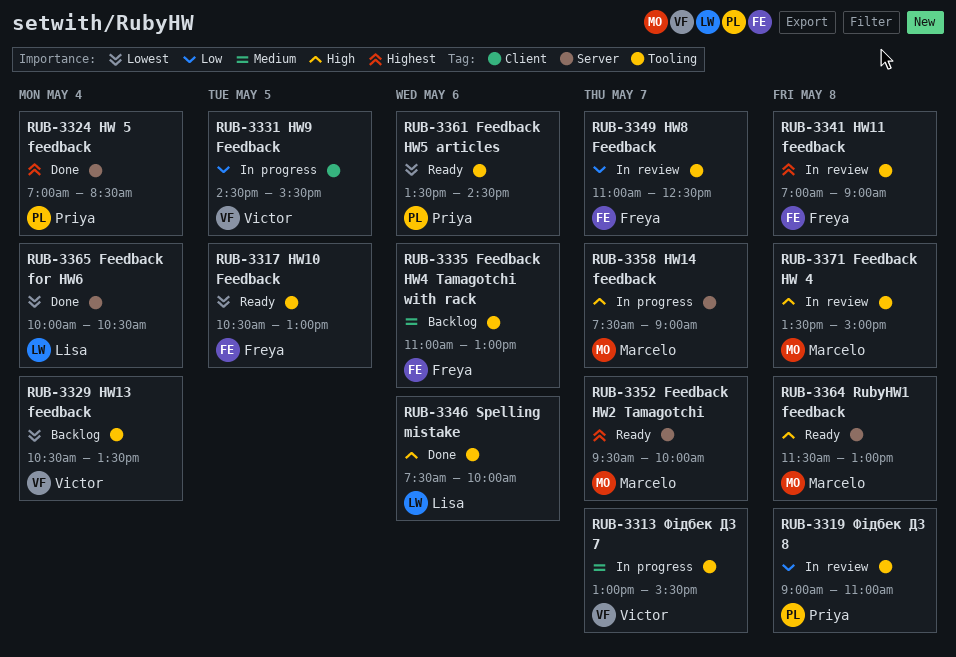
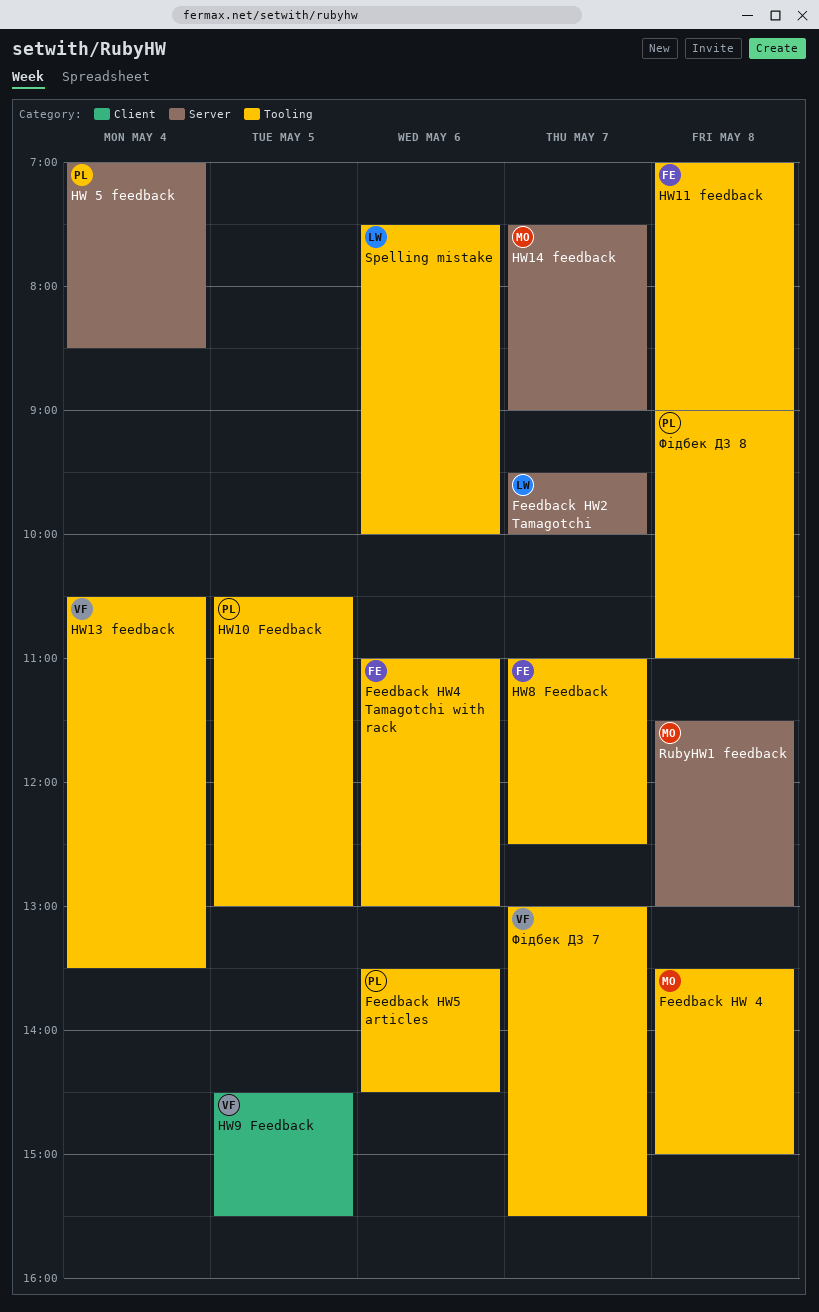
Feedback for HW6: present -> none
Feedback HW2 Tamagotchi, owner: Marcelo -> Lisa
HW10 Feedback, owner: Freya -> Priya

